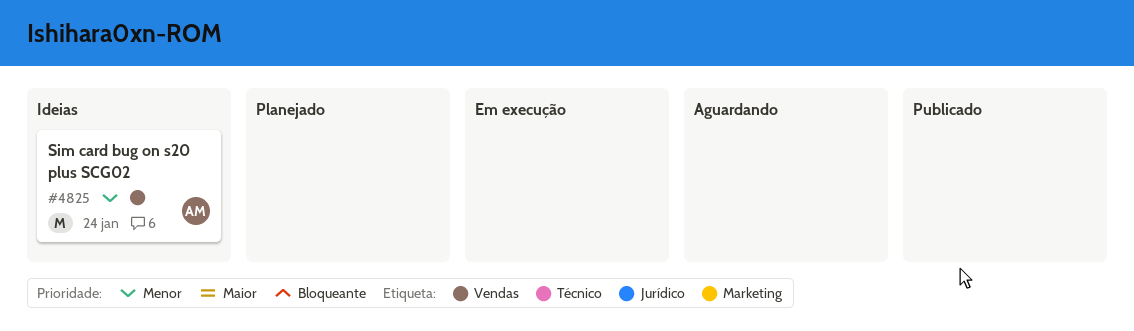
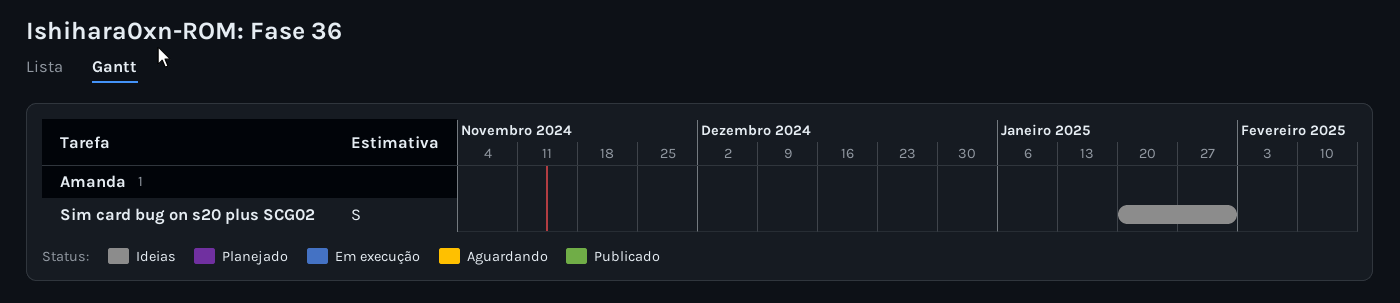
Sim card bug on s20 plus SCG02, estimate: M -> S
Sim card bug on s20 plus SCG02, due: Jan 24 -> Jan 31

